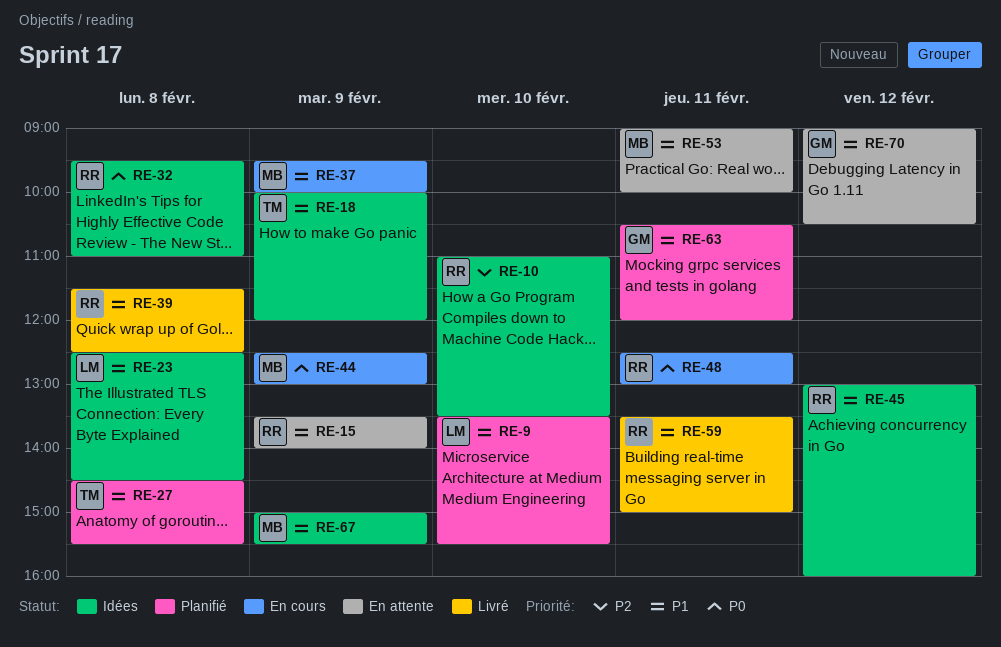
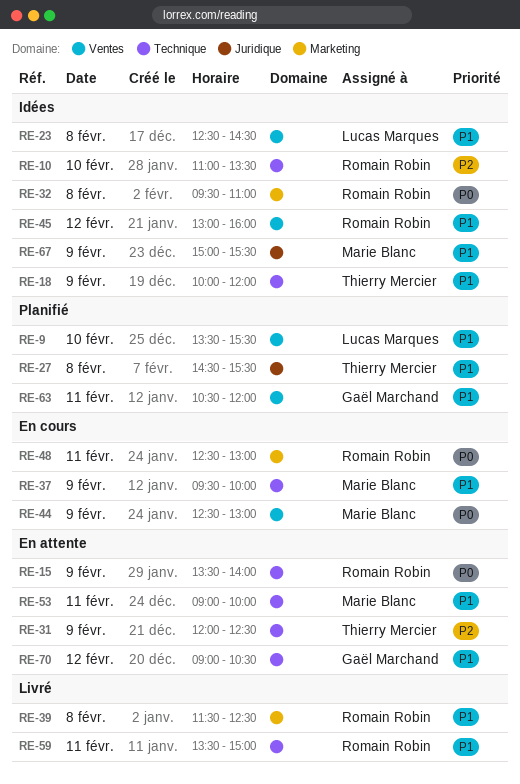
RE-15, priority: P1 -> P0
RE-31: none -> present

